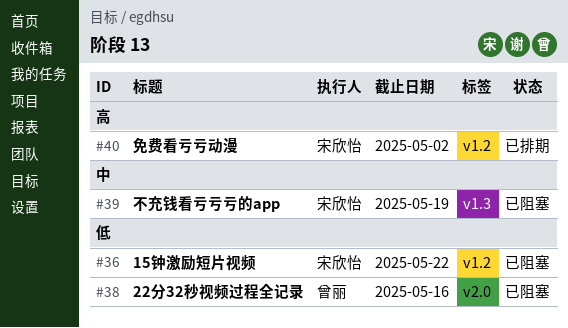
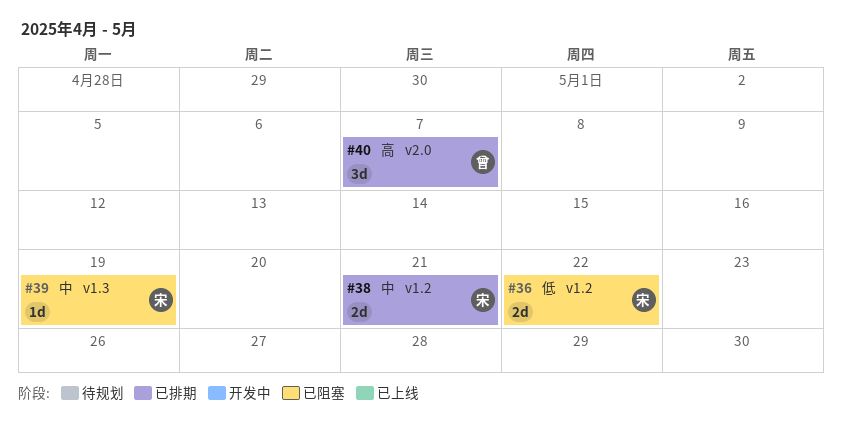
#38, status: 已阻塞 -> 已排期
#38, owner: 曾丽 -> 宋欣怡
#38, priority: 低 -> 中
#38, label: v2.0 -> v1.2
#38, due: May 16 -> May 21
#40, owner: 宋欣怡 -> 曾丽
#40, label: v1.2 -> v2.0
#40, due: May 2 -> May 7

